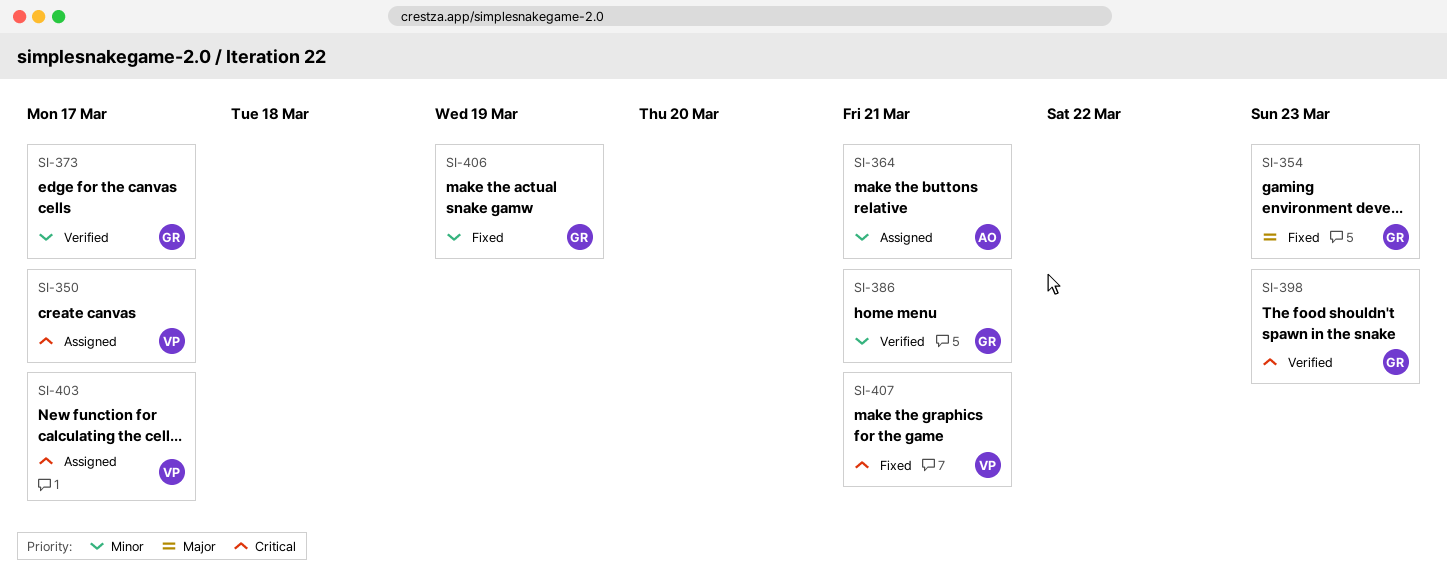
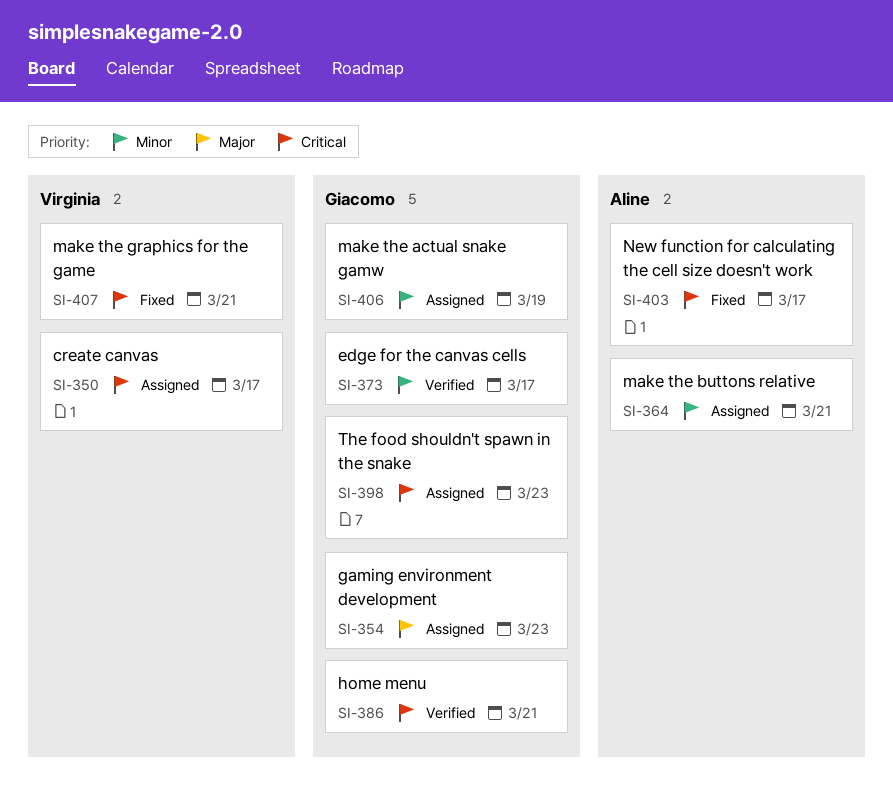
SI-354, status: Fixed -> Assigned
SI-386, priority: Minor -> Critical
SI-398, status: Verified -> Assigned
SI-403, status: Assigned -> Fixed
SI-403, owner: Virginia -> Aline
SI-406, status: Fixed -> Assigned

